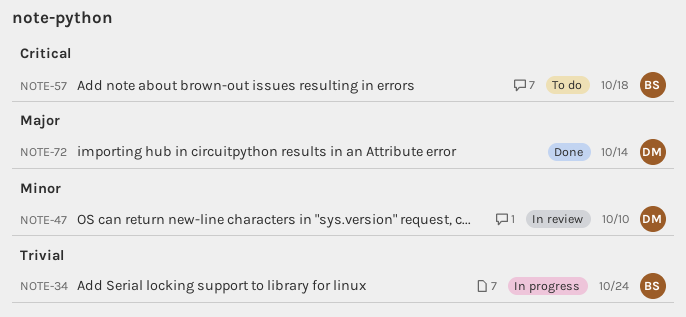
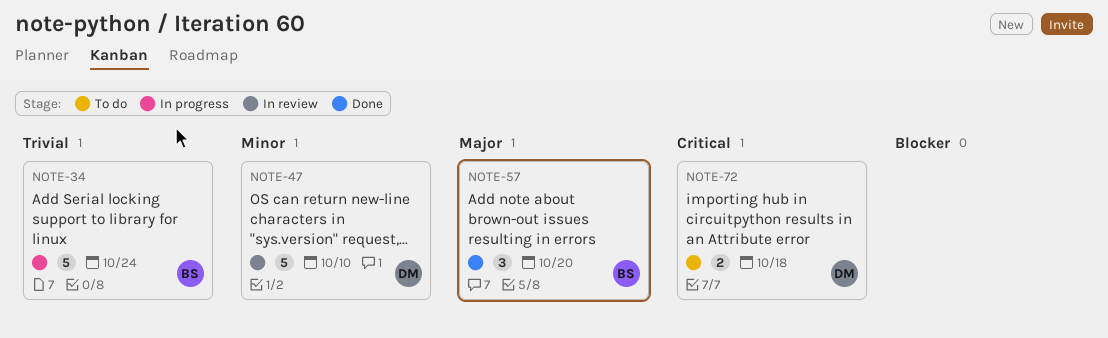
NOTE-57, status: To do -> Done
NOTE-57, priority: Critical -> Major
NOTE-57, due: Oct 18 -> Oct 20
NOTE-72, status: Done -> To do
NOTE-72, priority: Major -> Critical
NOTE-72, due: Oct 14 -> Oct 18

